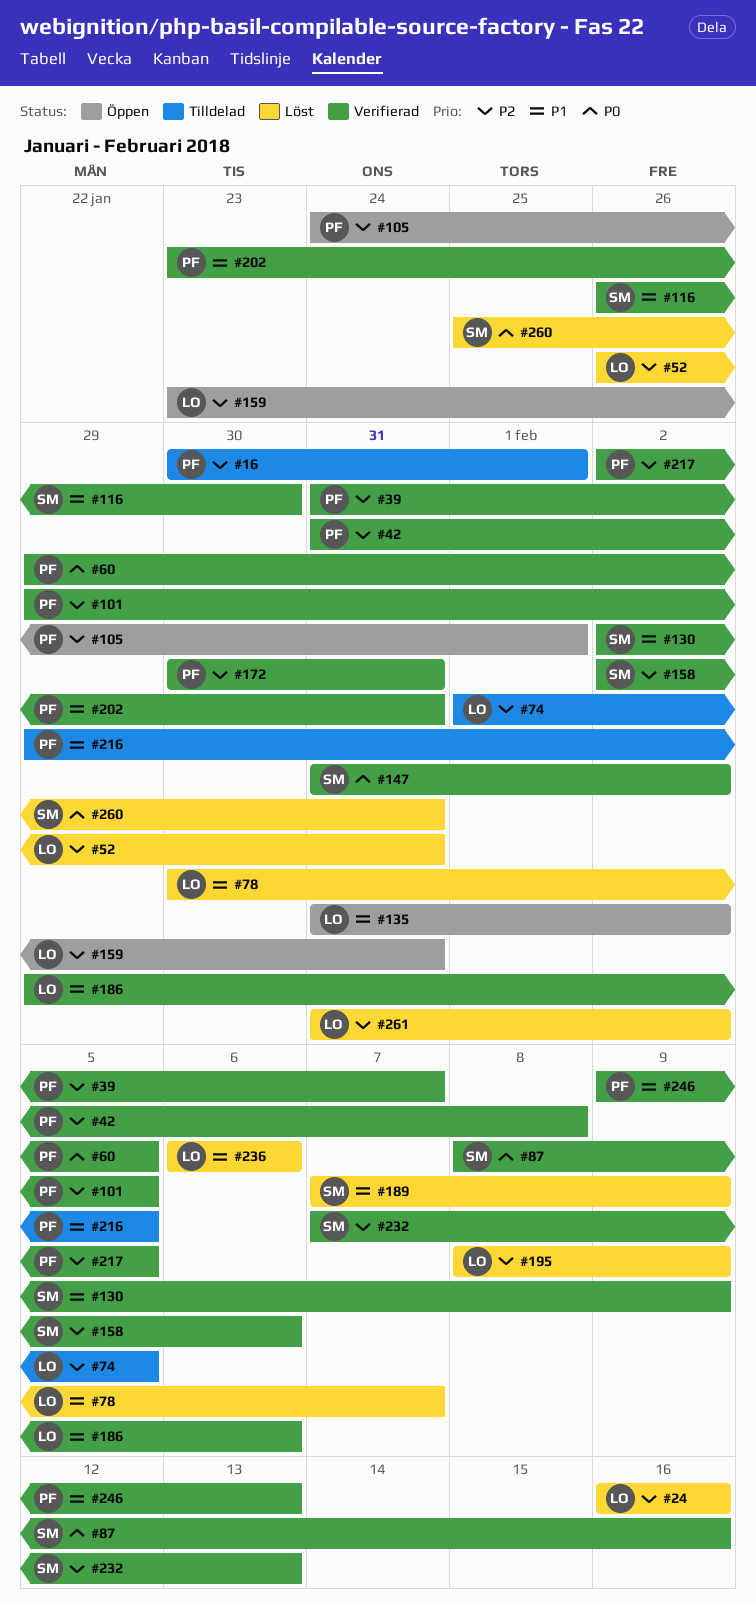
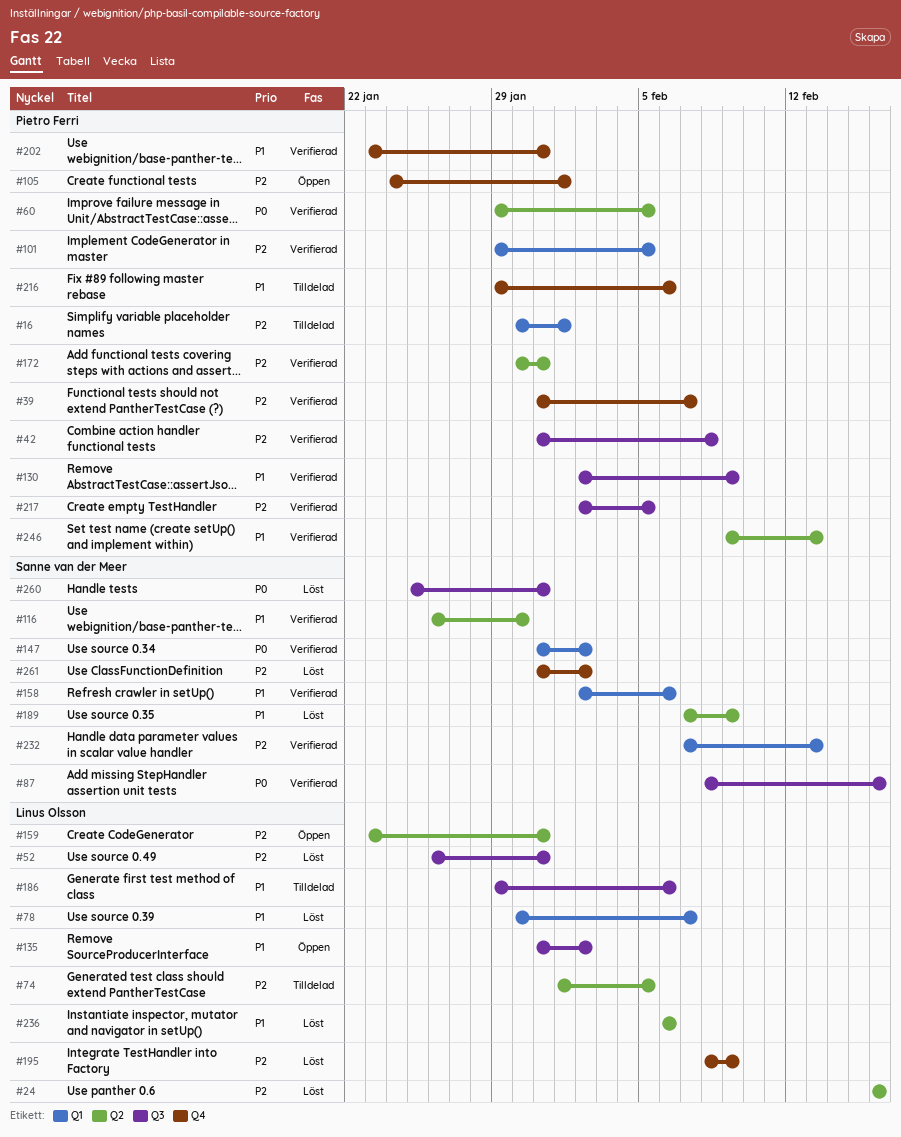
#130, owner: Sanne van der Meer -> Pietro Ferri
#158, priority: P2 -> P1
#186, status: Verifierad -> Tilldelad
#216, due: Feb 5 -> Feb 6
#261, owner: Linus Olsson -> Sanne van der Meer

